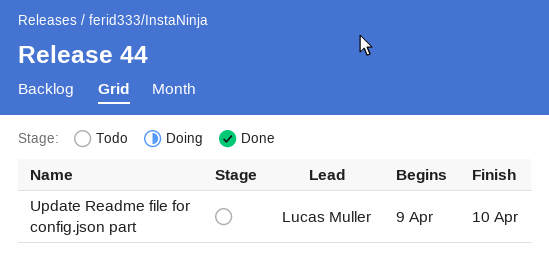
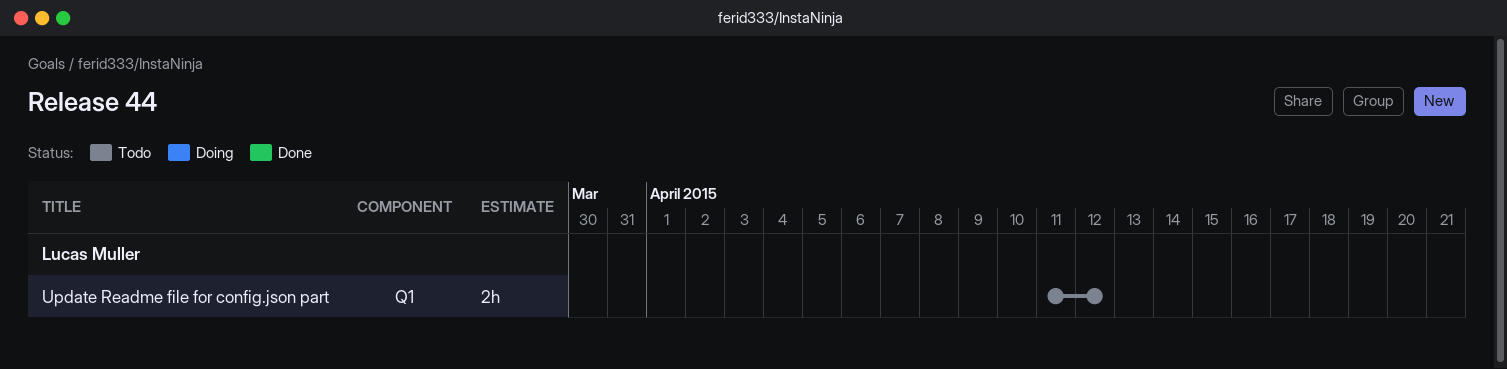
Update Readme file for config.json part, start: Apr 9 -> Apr 11
Update Readme file for config.json part, due: Apr 10 -> Apr 12

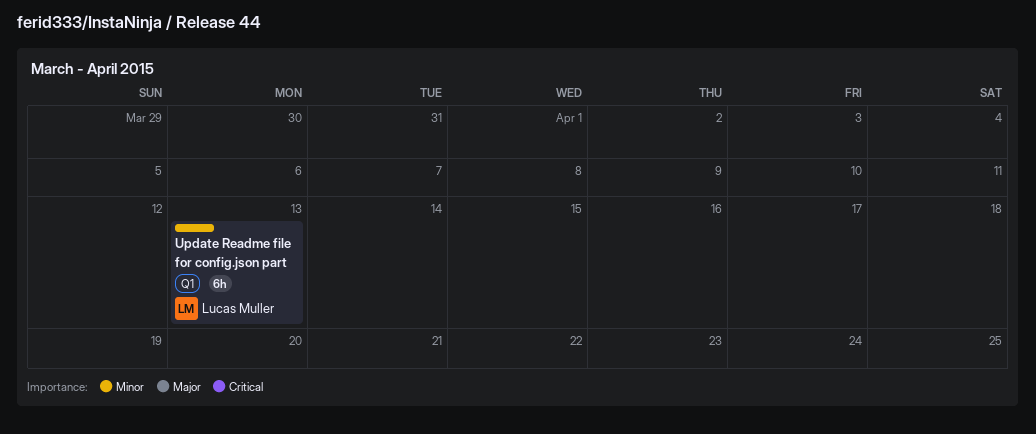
Update Readme file for config.json part, estimate: 2h -> 6h
Update Readme file for config.json part, due: Apr 12 -> Apr 13

